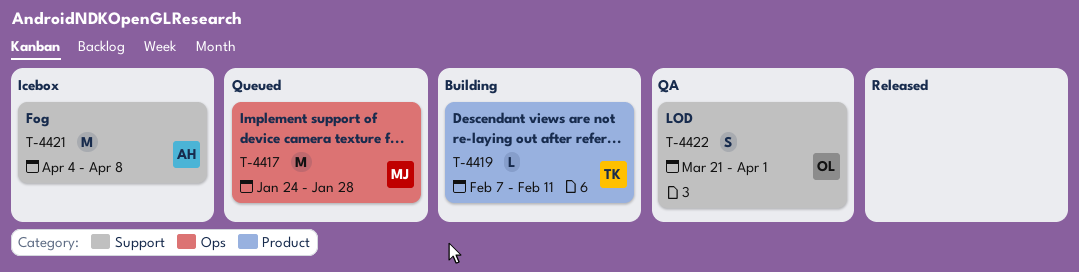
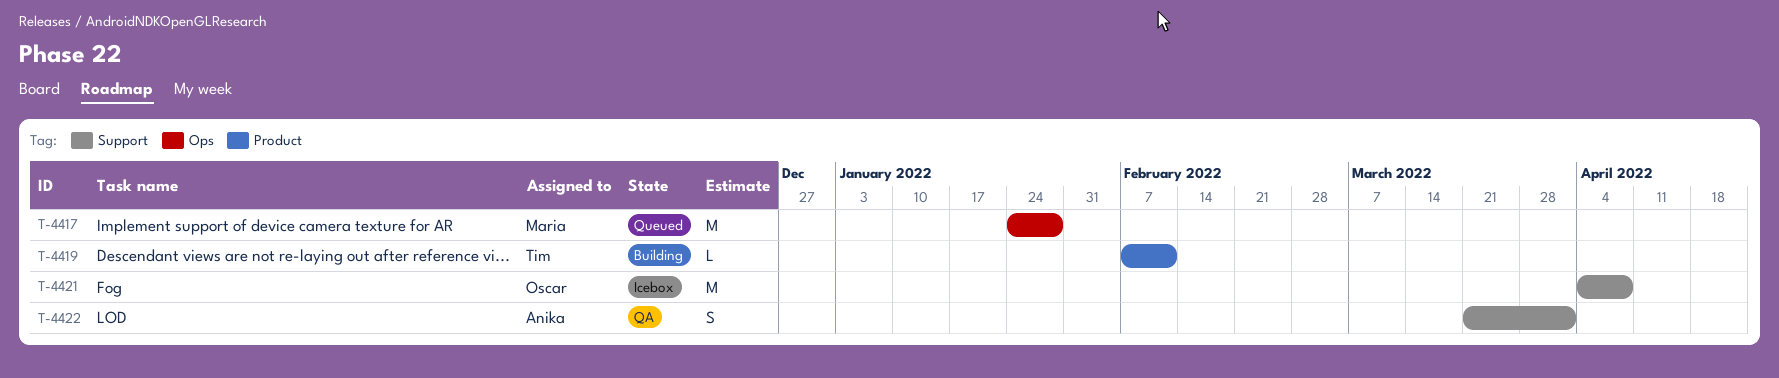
T-4421, owner: Anika -> Oscar
T-4422, owner: Oscar -> Anika

